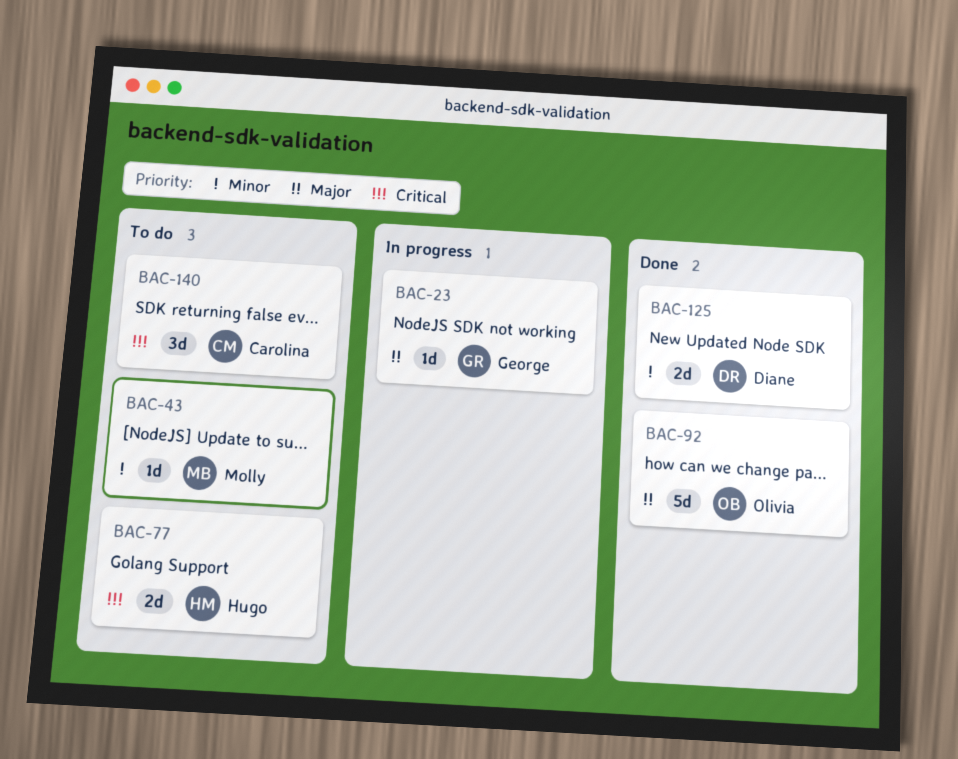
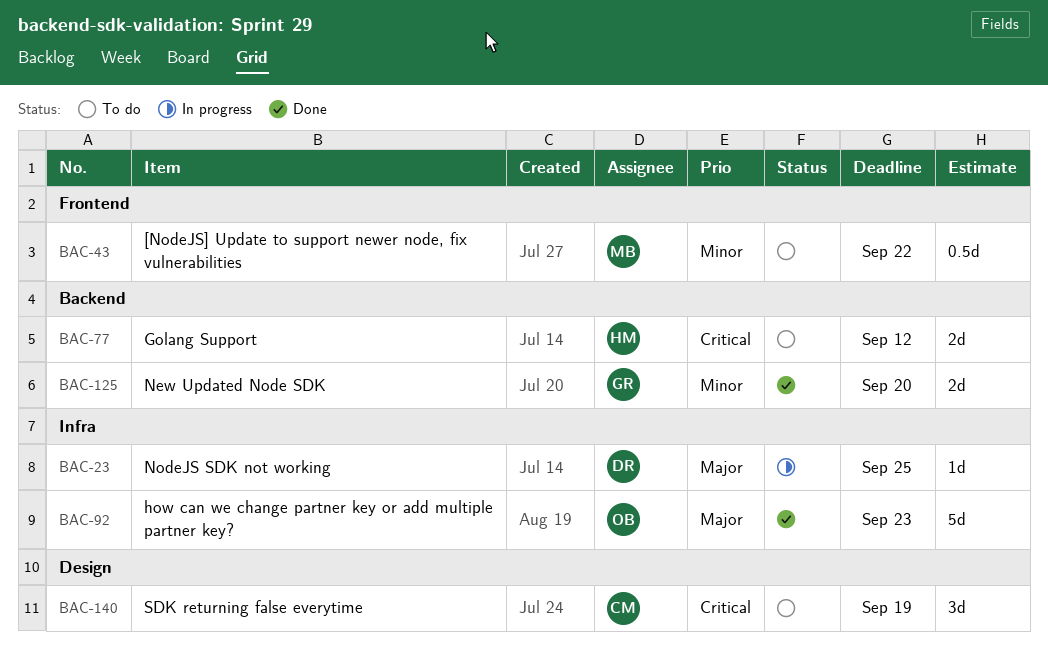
BAC-23, owner: George -> Diane
BAC-43, estimate: 1d -> 0.5d
BAC-125, owner: Diane -> George

